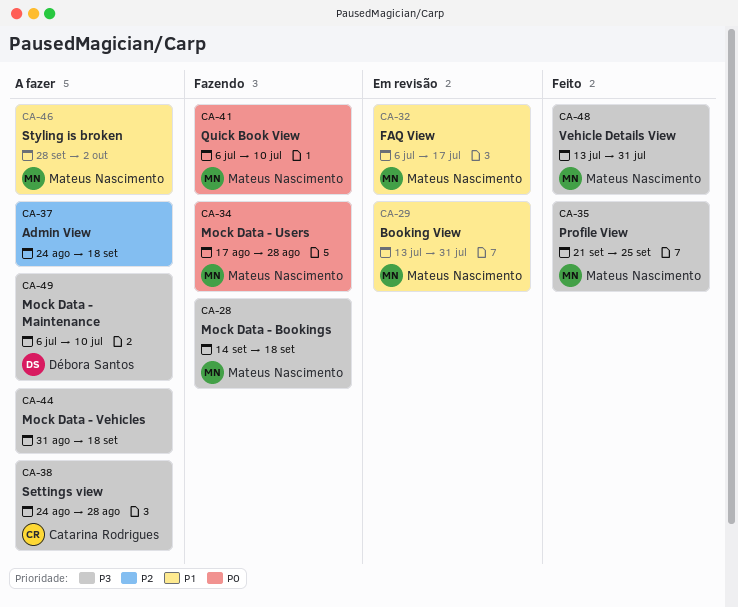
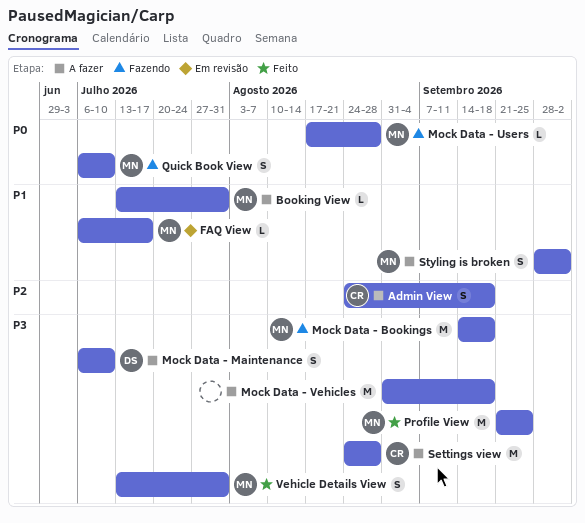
Admin View, owner: none -> Catarina Rodrigues
Booking View, status: Em revisão -> A fazer

